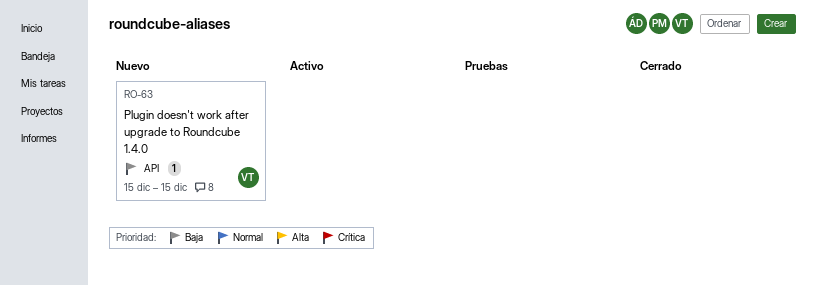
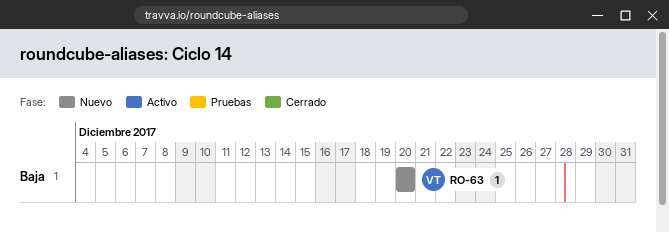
RO-63, start: Dec 15 -> Dec 20
RO-63, due: Dec 15 -> Dec 20

